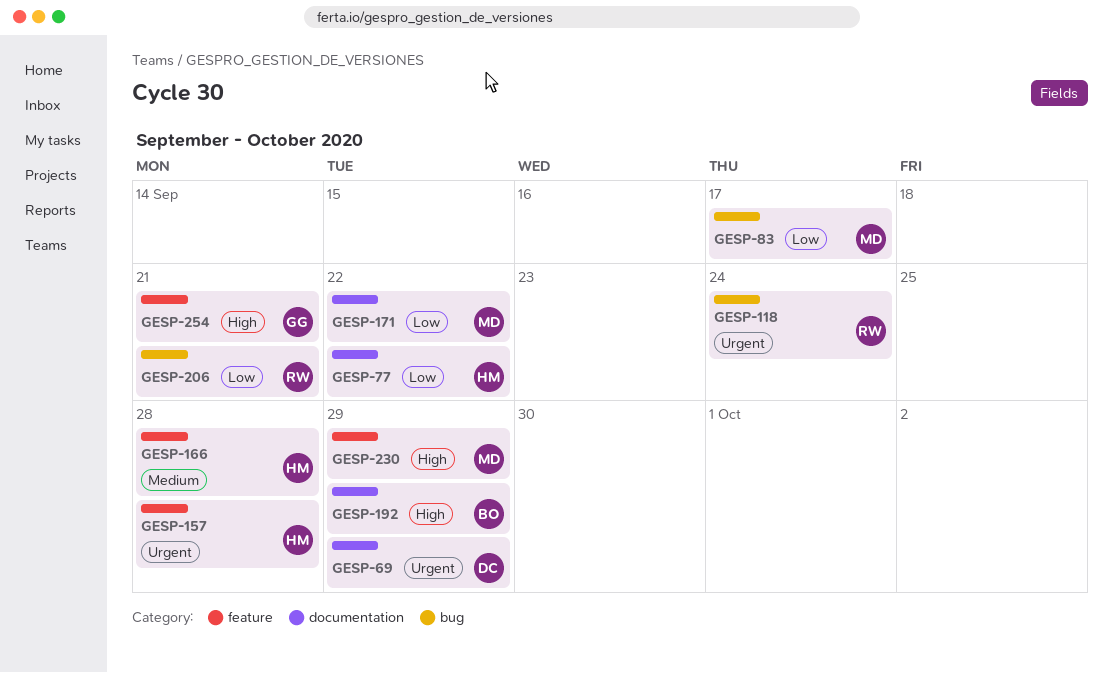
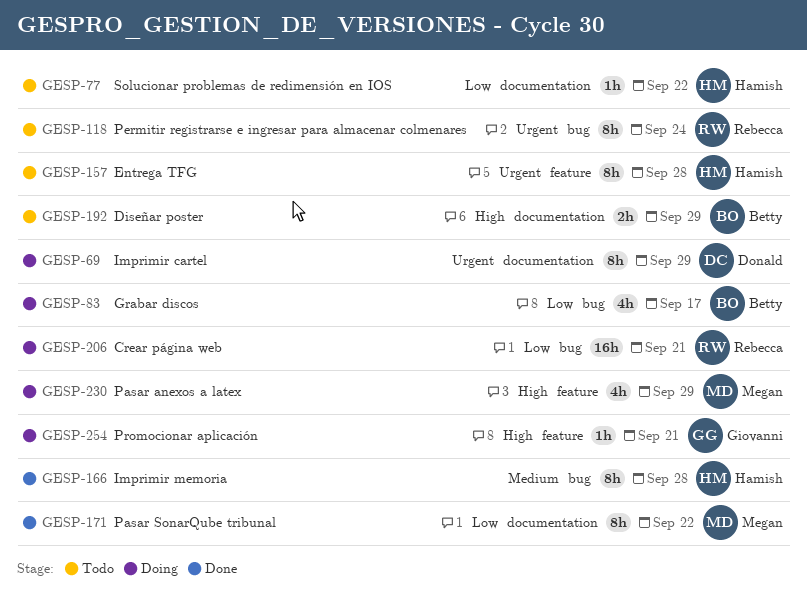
GESP-83, owner: Megan -> Betty
GESP-166, label: feature -> bug

